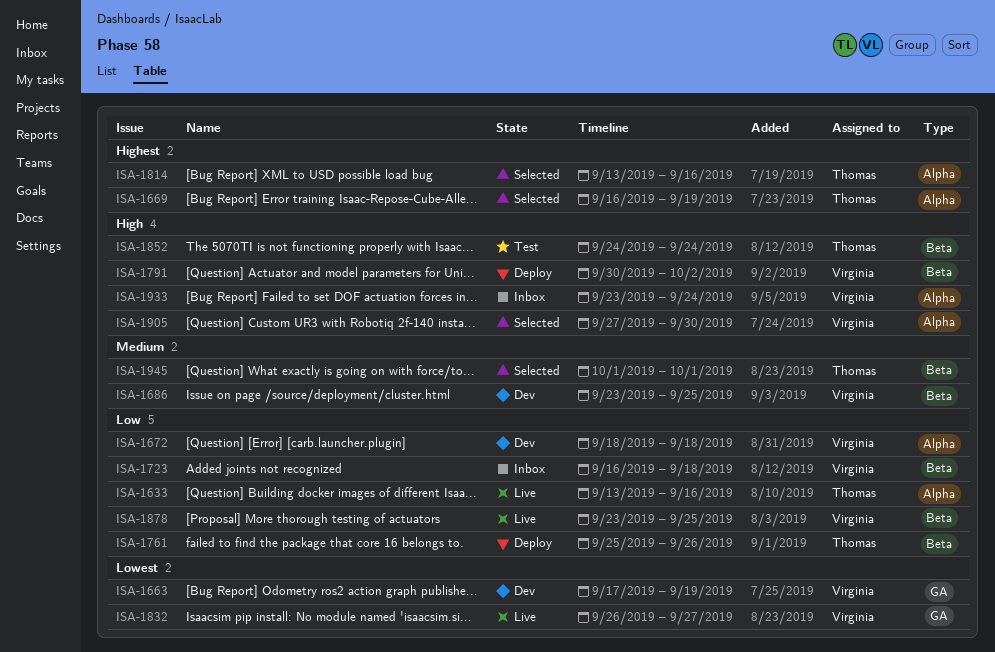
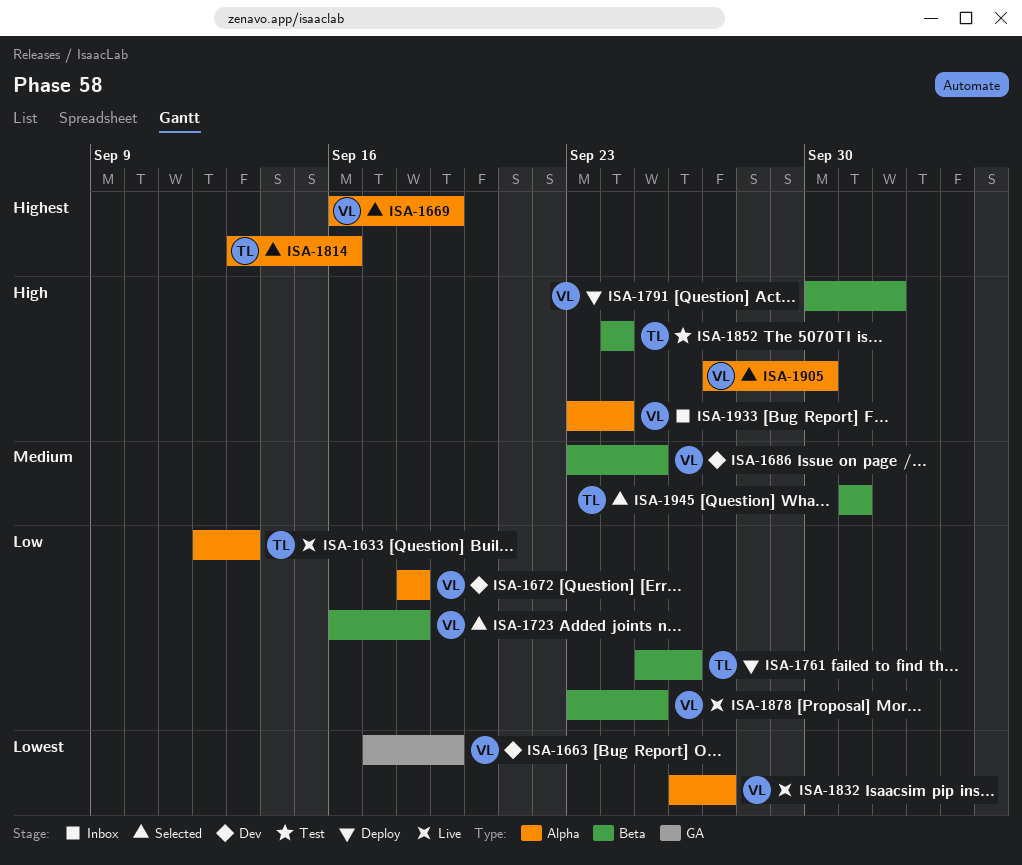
ISA-1633, start: Sep 13 -> Sep 12
ISA-1633, due: Sep 16 -> Sep 13
ISA-1669, owner: Thomas -> Virginia
ISA-1723, status: Inbox -> Selected
ISA-1832, label: GA -> Alpha

